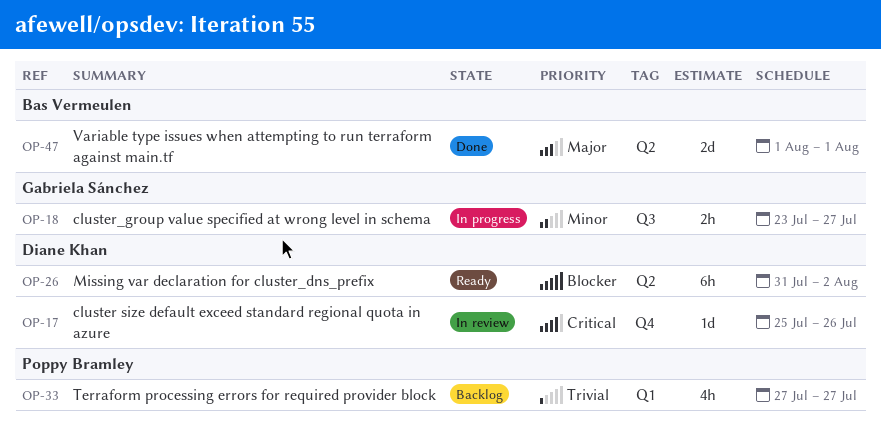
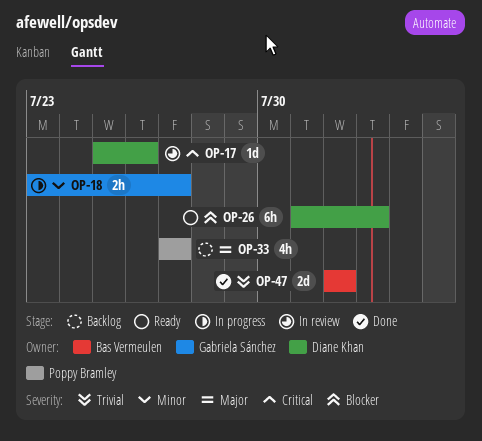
OP-33, priority: Trivial -> Major
OP-47, priority: Major -> Trivial

